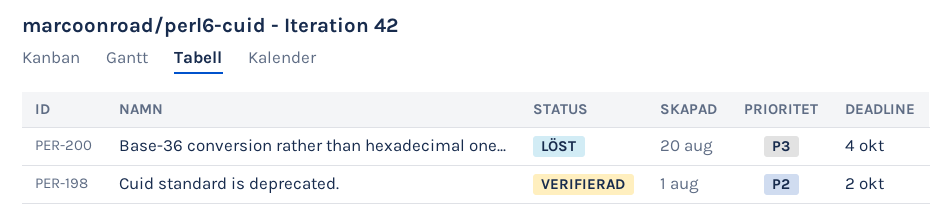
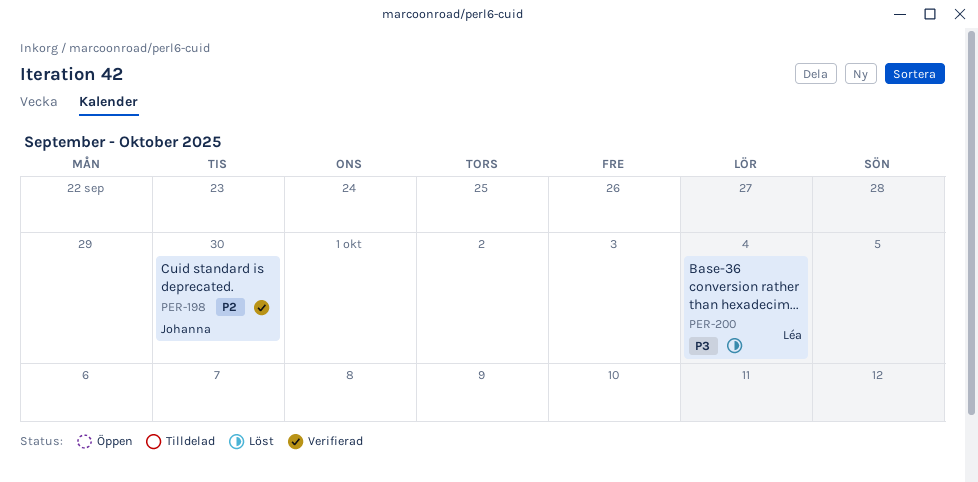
PER-198, due: Oct 2 -> Sep 30

